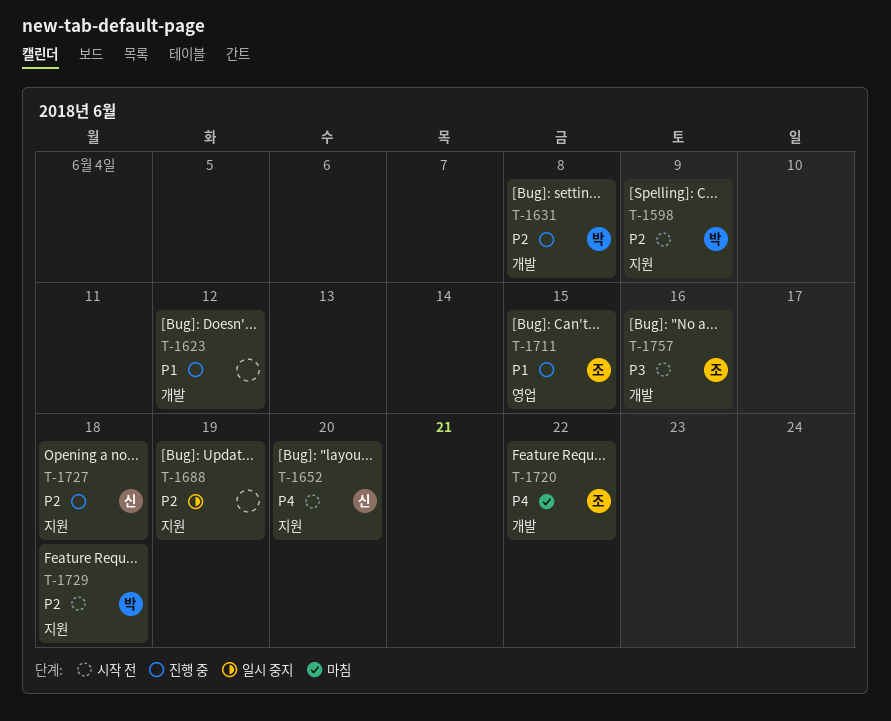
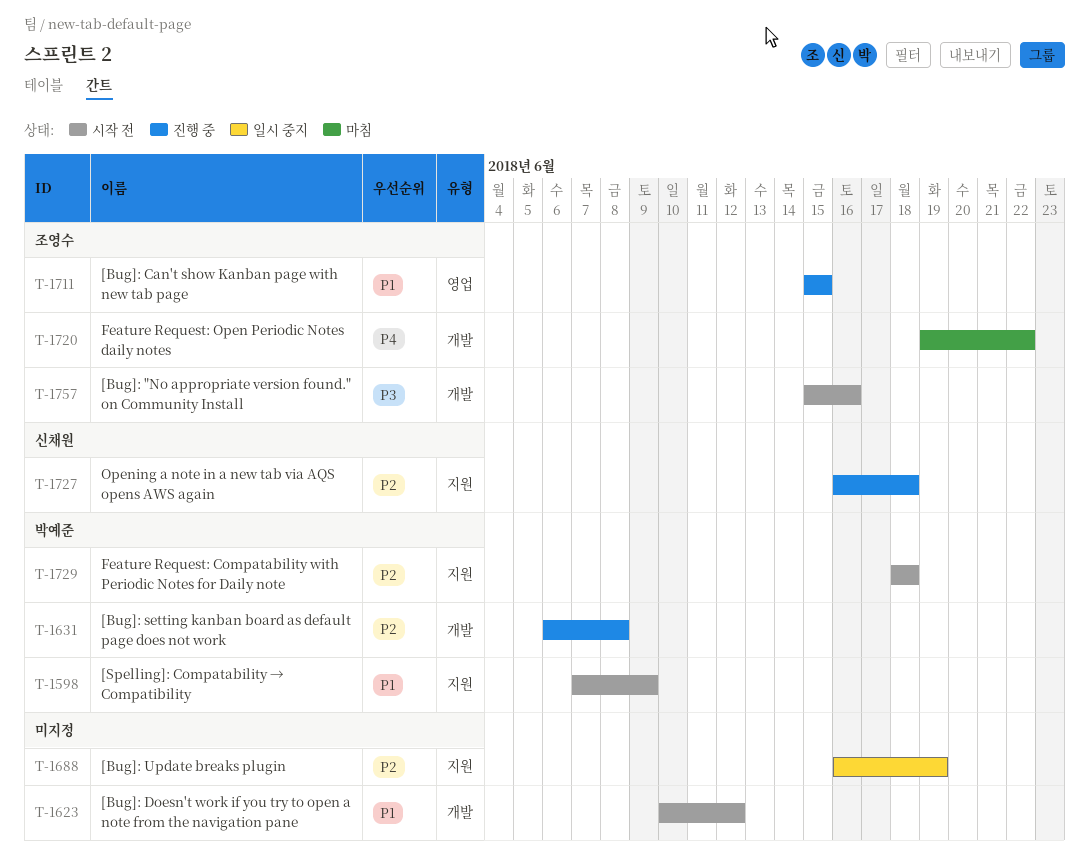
T-1598, priority: P2 -> P1
T-1623, status: 진행 중 -> 시작 전
T-1652: present -> none

